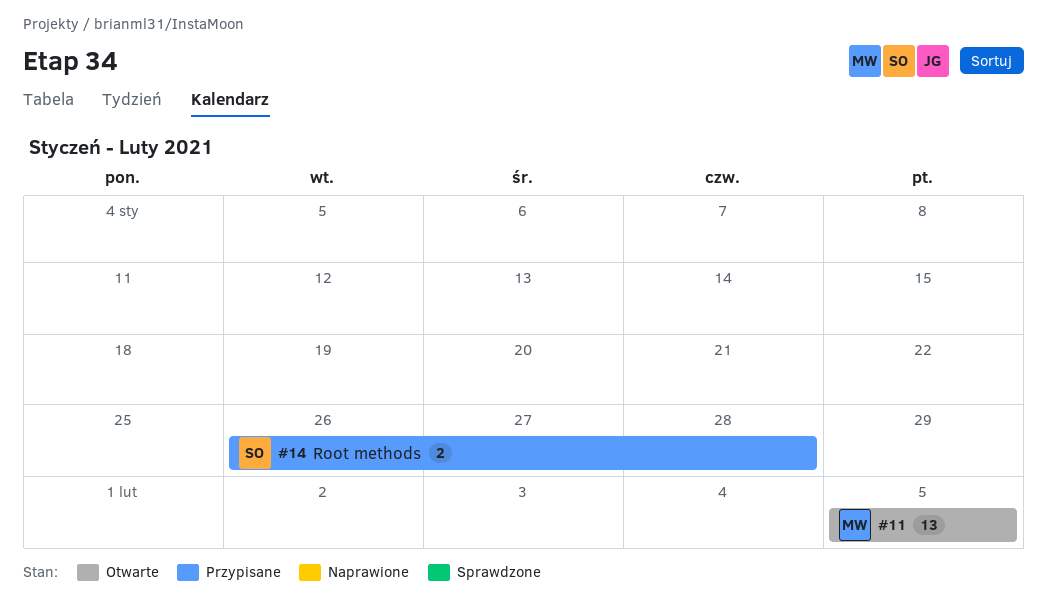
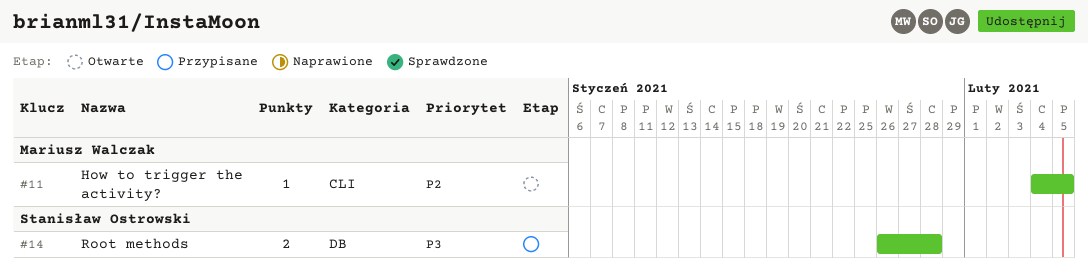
#11, estimate: 13 -> 1
#11, start: Feb 5 -> Feb 4

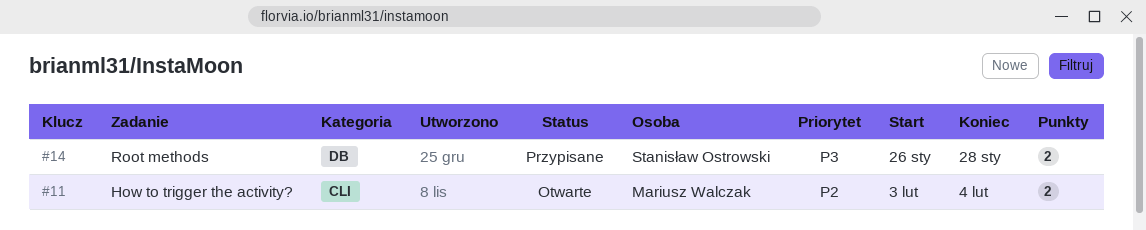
#11, estimate: 1 -> 2
#11, start: Feb 4 -> Feb 3
#11, due: Feb 5 -> Feb 4

